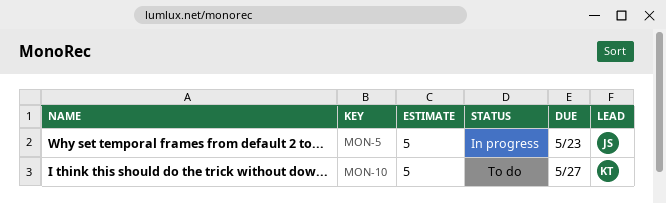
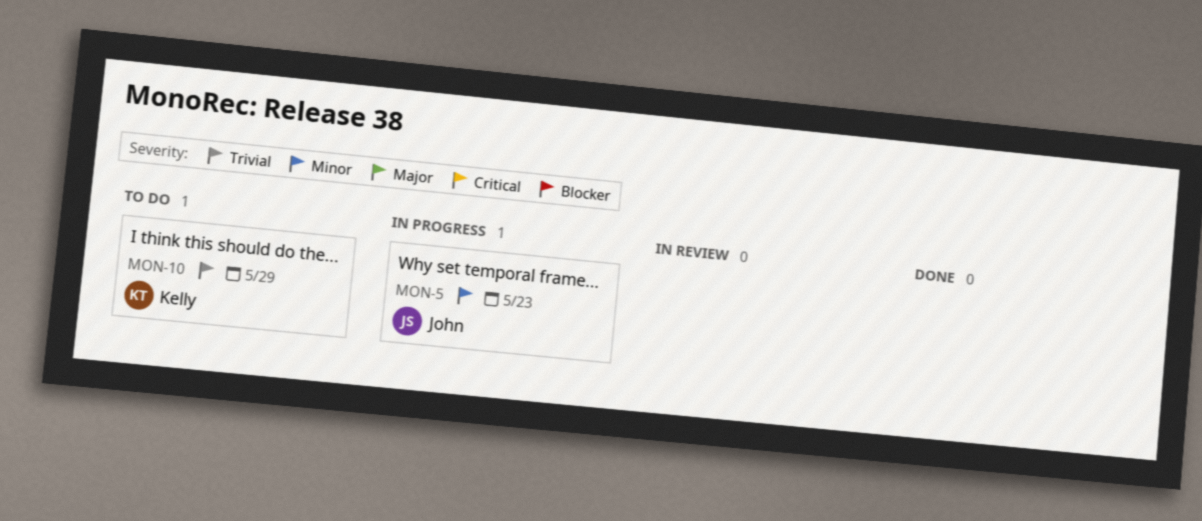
MON-10, due: May 27 -> May 29

